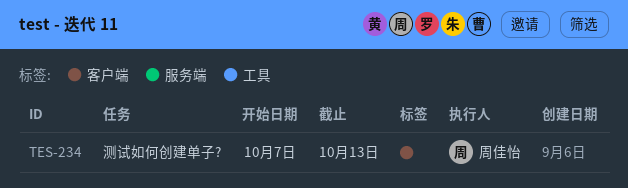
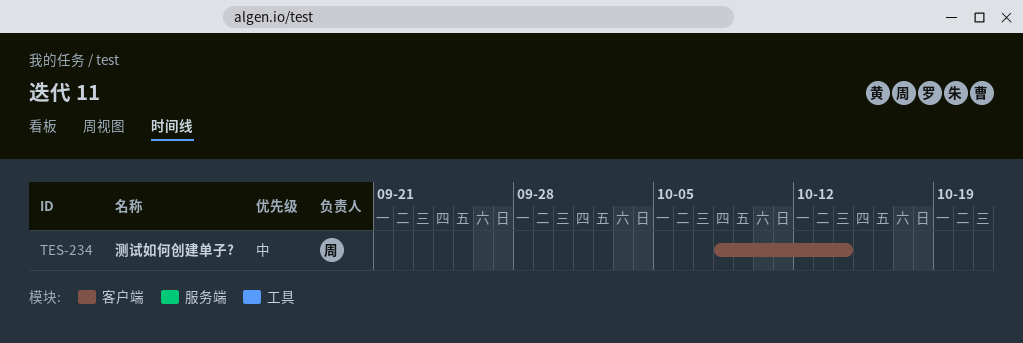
TES-234, start: Oct 7 -> Oct 8
TES-234, due: Oct 13 -> Oct 14

